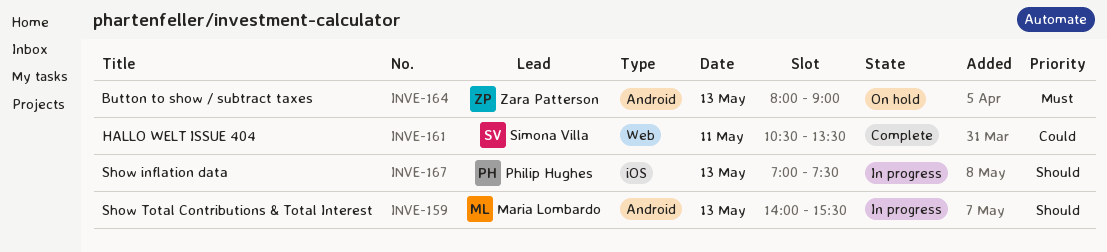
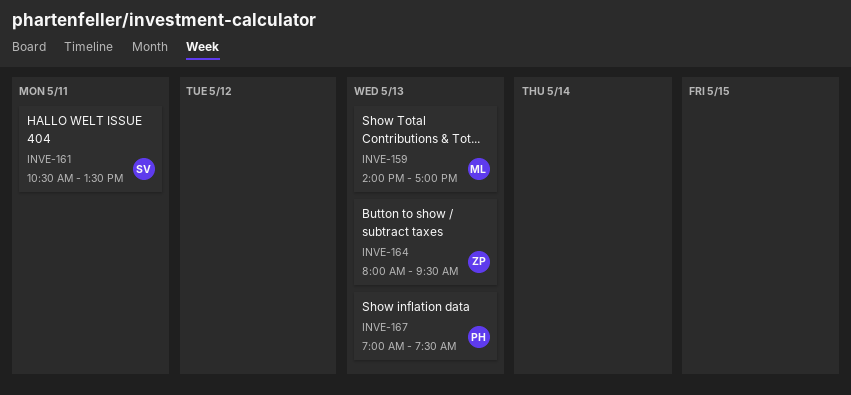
INVE-159, ends: 15:30 -> 17:00
INVE-164, ends: 09:00 -> 09:30

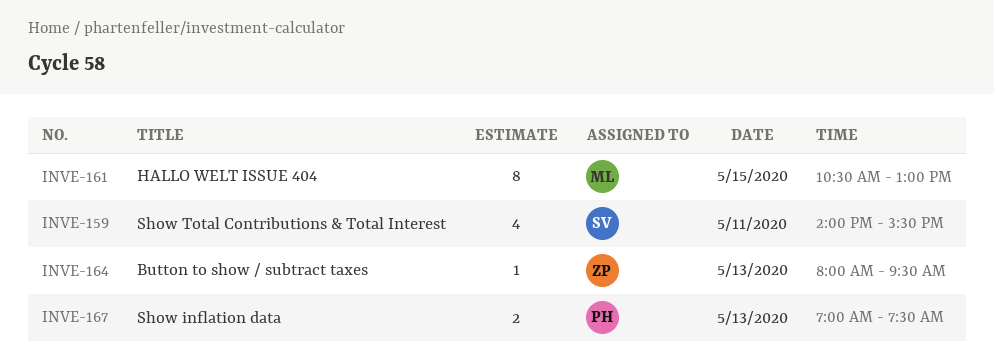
INVE-159, owner: ML -> SV
INVE-159, day: May 13 -> May 11
INVE-159, ends: 17:00 -> 15:30
INVE-161, owner: SV -> ML
INVE-161, day: May 11 -> May 15
INVE-161, ends: 13:30 -> 13:00

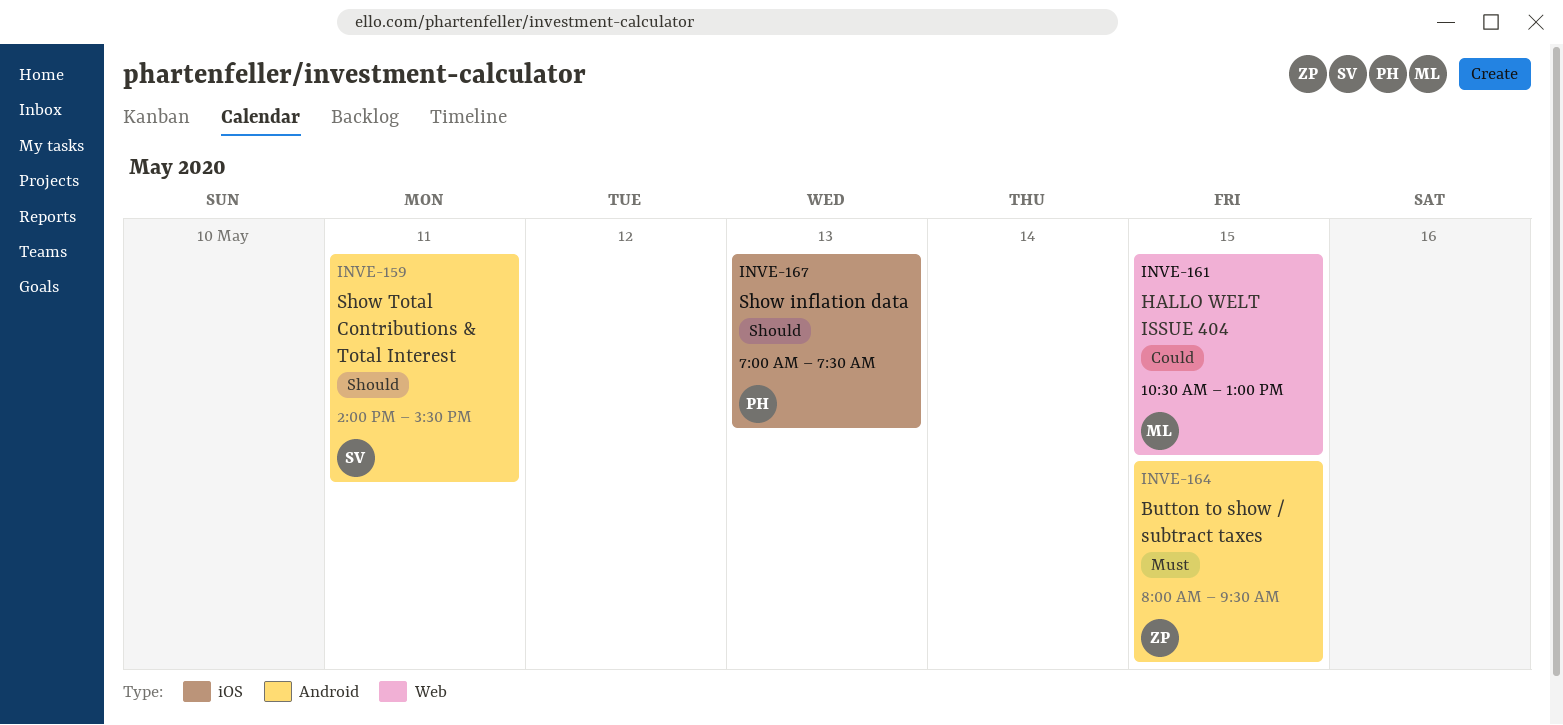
INVE-164, day: May 13 -> May 15

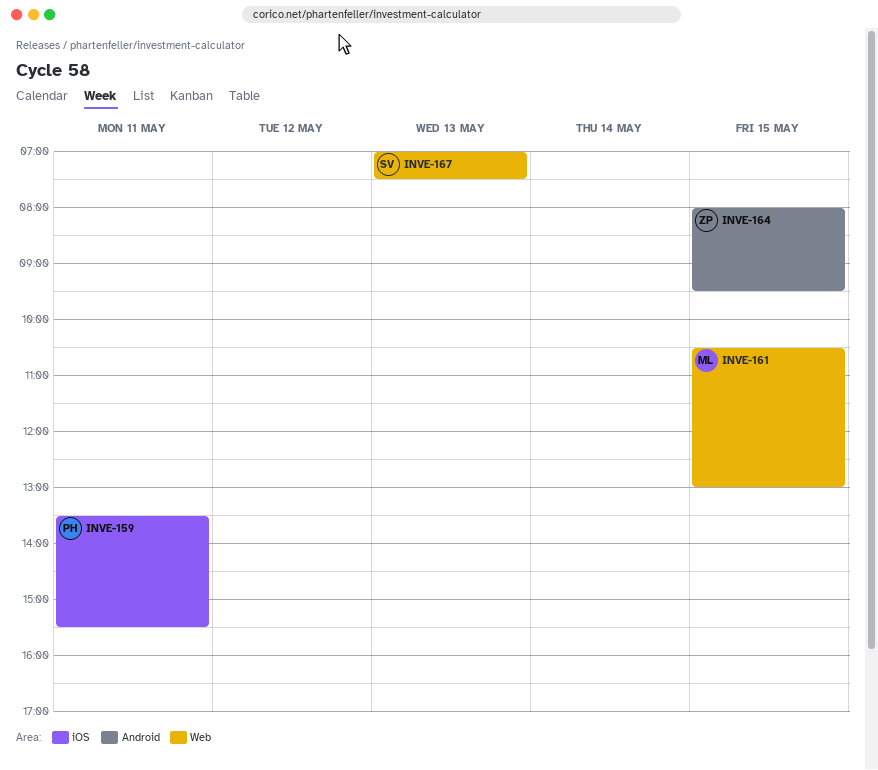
INVE-159, owner: SV -> PH
INVE-159, label: Android -> iOS
INVE-159, begins: 14:00 -> 13:30
INVE-167, owner: PH -> SV
INVE-167, label: iOS -> Web

